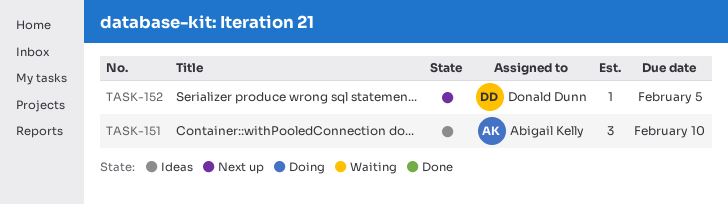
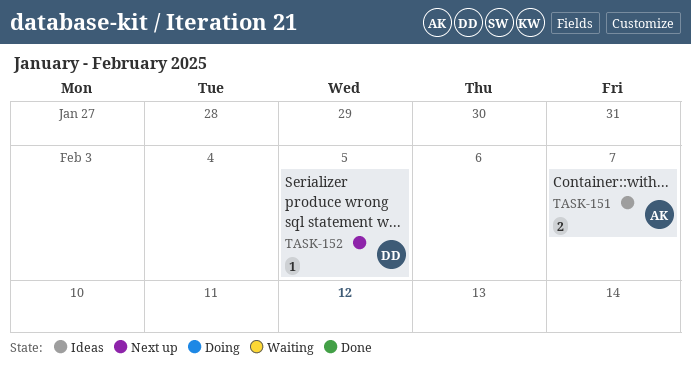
TASK-151, estimate: 3 -> 2
TASK-151, due: Feb 10 -> Feb 7

